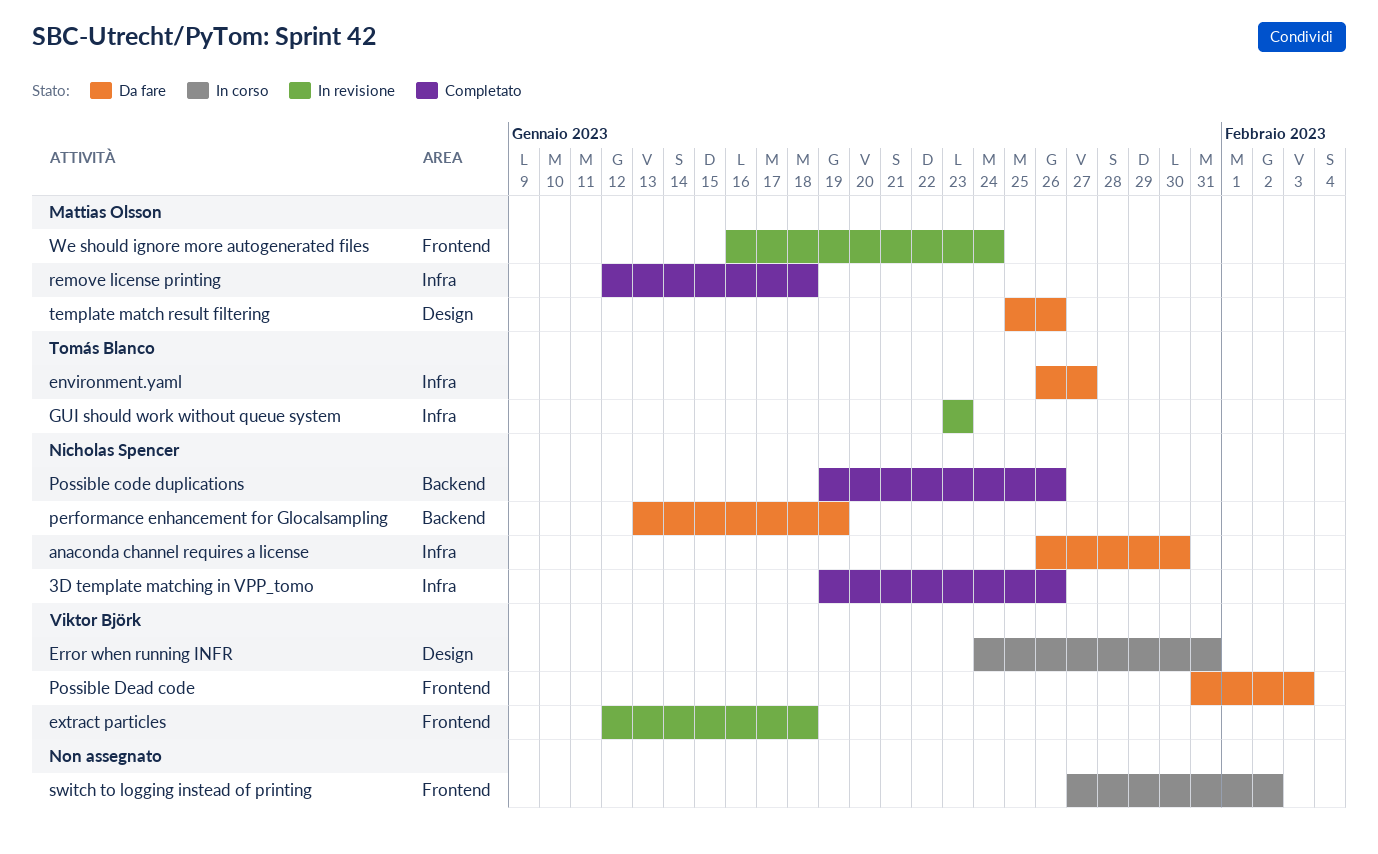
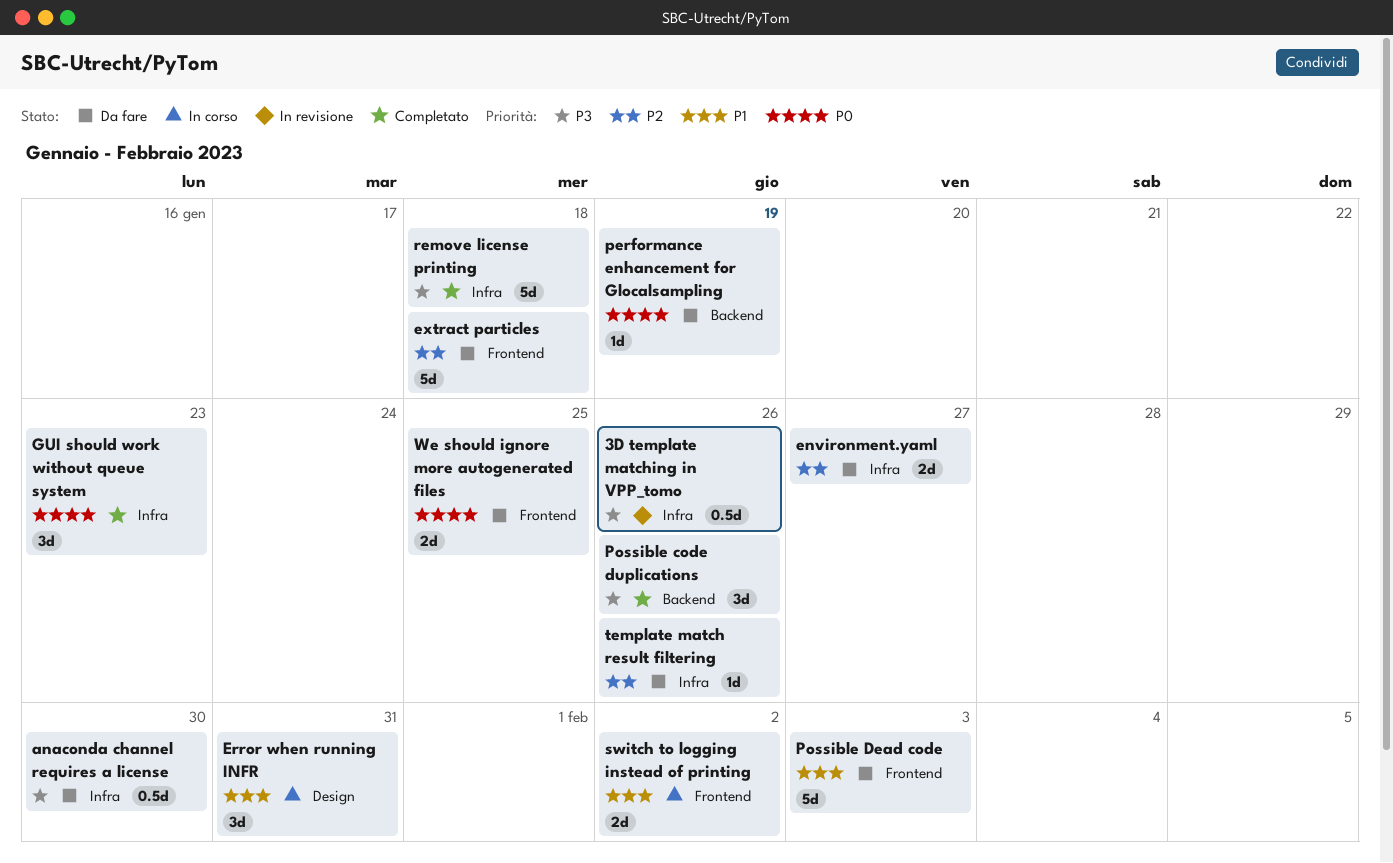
3D template matching in VPP_tomo, status: Completato -> In revisione
extract particles, status: In revisione -> Da fare
GUI should work without queue system, status: In revisione -> Completato
template match result filtering, label: Design -> Infra
We should ignore more autogenerated files, status: In revisione -> Da fare
We should ignore more autogenerated files, due: Jan 24 -> Jan 25

